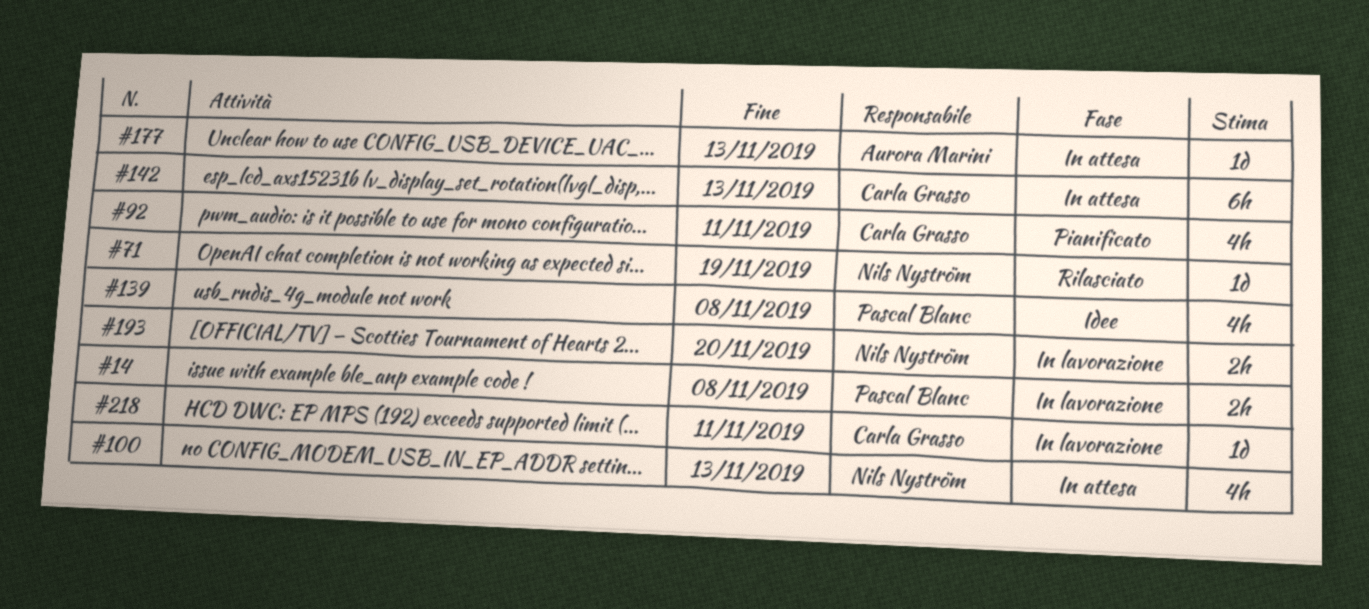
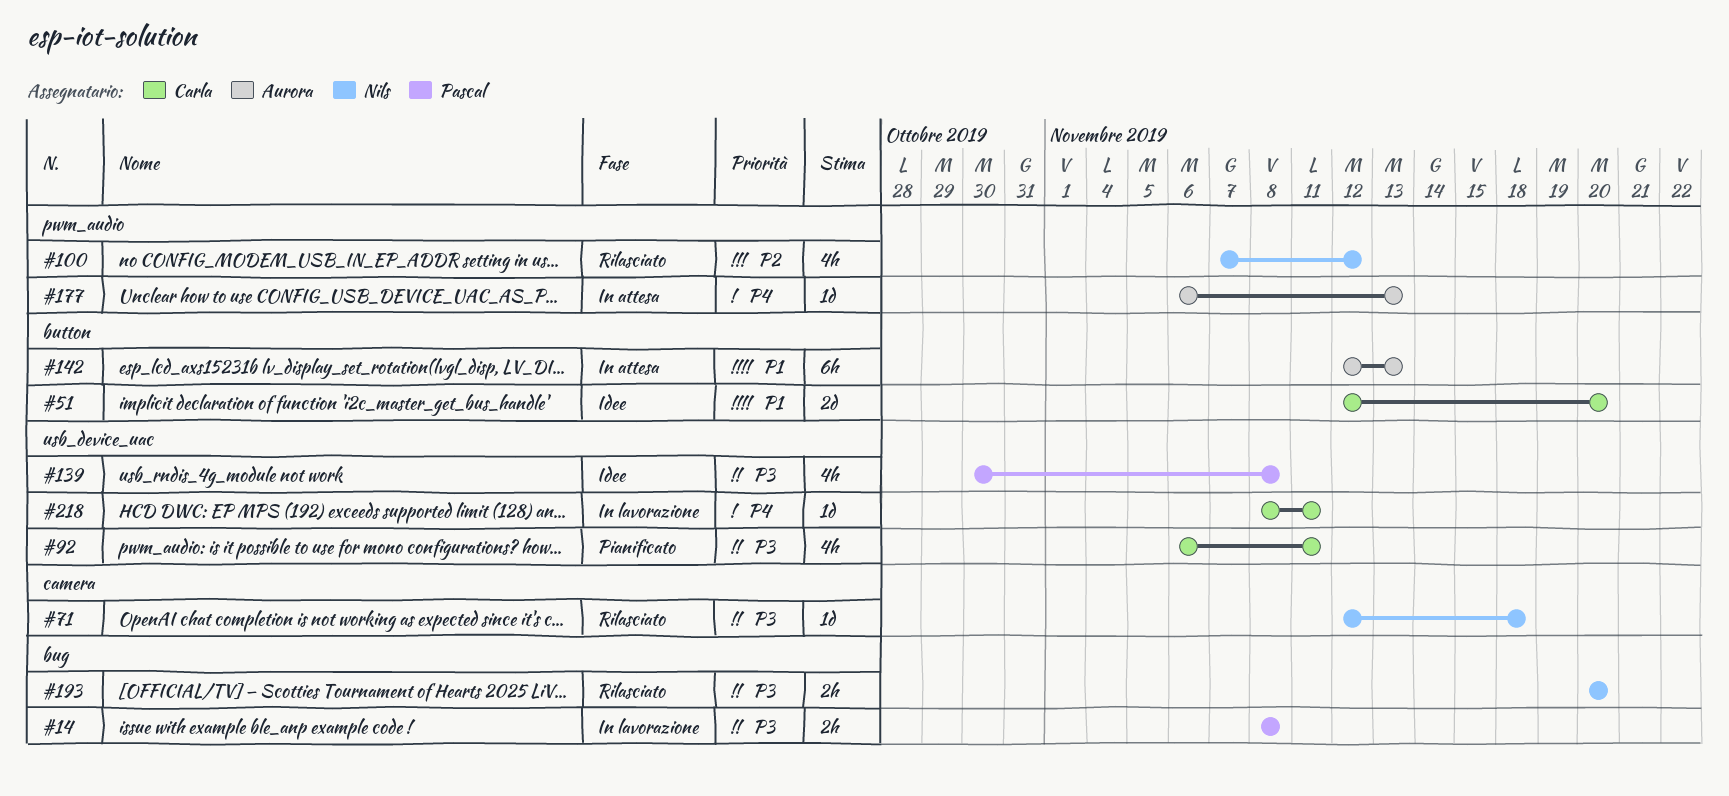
#51: none -> present
#71, due: Nov 19 -> Nov 18
#100, status: In attesa -> Rilasciato
#100, due: Nov 13 -> Nov 12
#142, owner: Carla Grasso -> Aurora Marini
#193, status: In lavorazione -> Rilasciato

